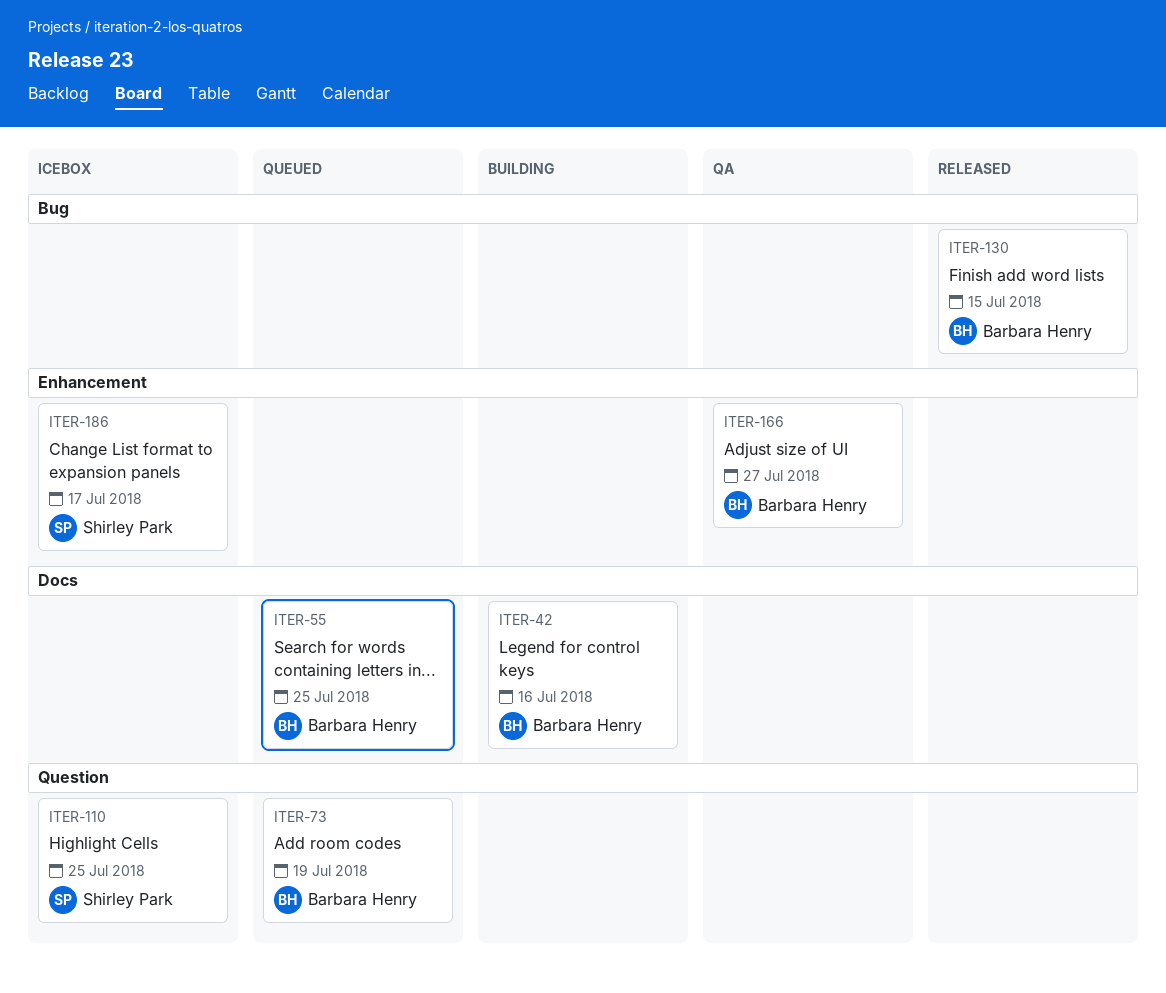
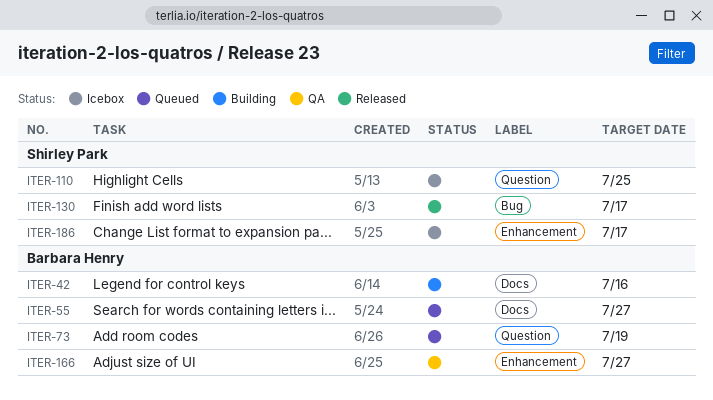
ITER-55, due: Jul 25 -> Jul 27
ITER-130, owner: Barbara Henry -> Shirley Park
ITER-130, due: Jul 15 -> Jul 17

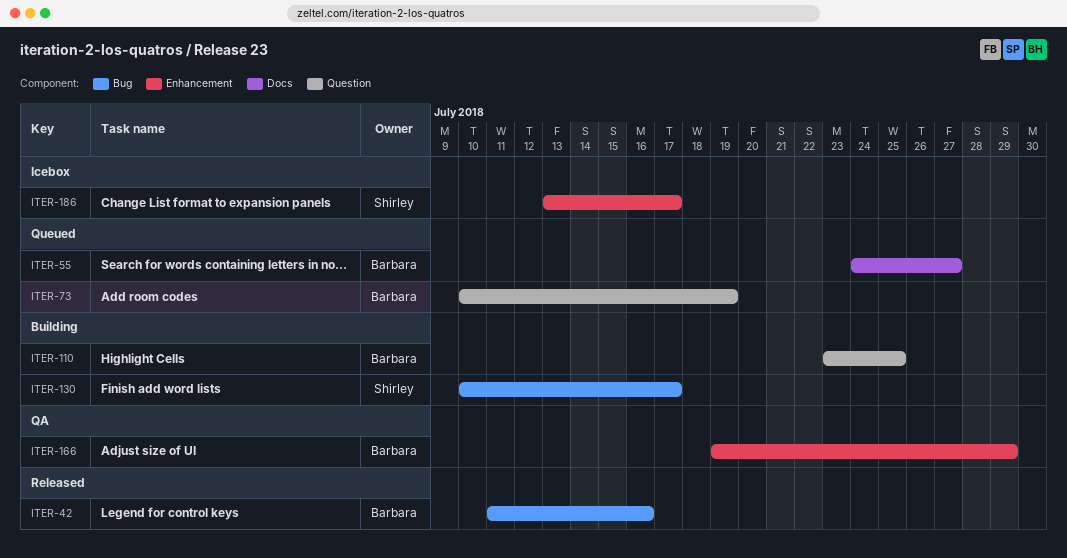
ITER-42, status: Building -> Released
ITER-42, label: Docs -> Bug
ITER-110, status: Icebox -> Building
ITER-110, owner: Shirley Park -> Barbara Henry
ITER-130, status: Released -> Building
ITER-166, due: Jul 27 -> Jul 29

